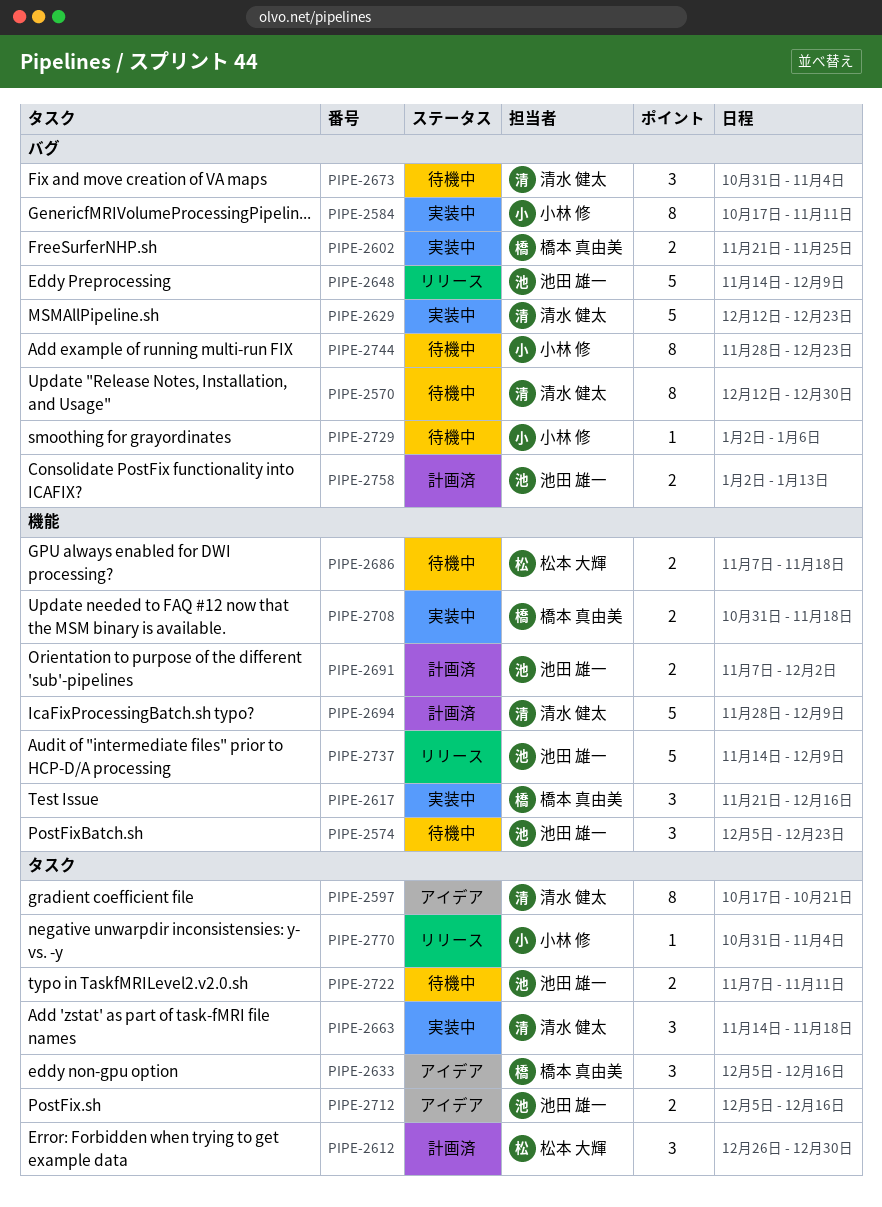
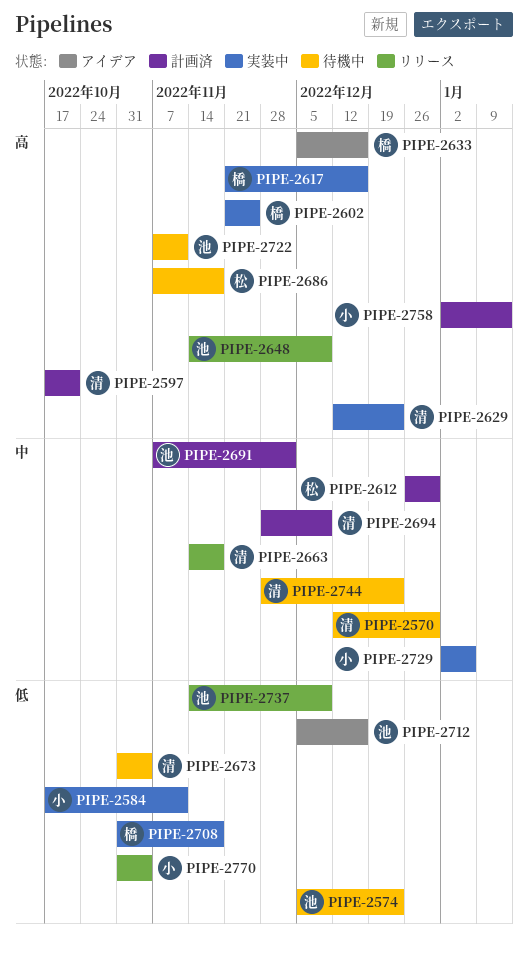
PIPE-2597, status: アイデア -> 計画済
PIPE-2663, status: 実装中 -> リリース
PIPE-2729, status: 待機中 -> 実装中
PIPE-2744, owner: 小林 修 -> 清水 健太
PIPE-2758, owner: 池田 雄一 -> 小林 修

